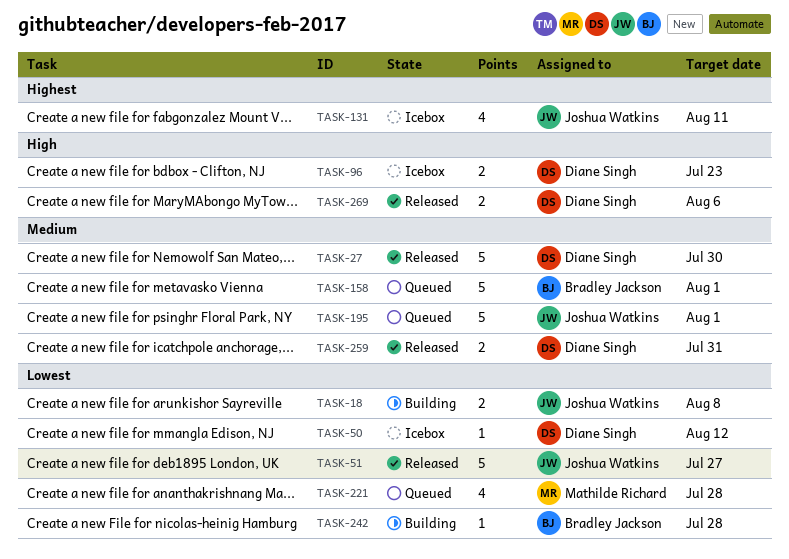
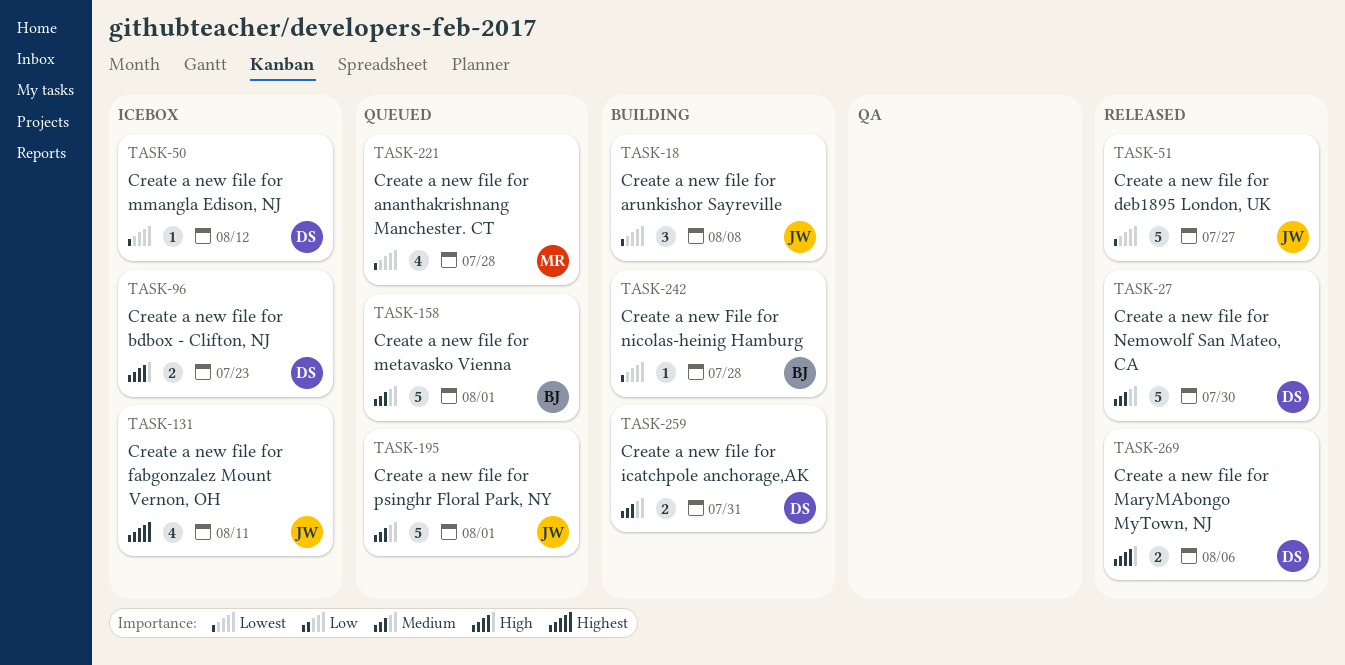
TASK-18, estimate: 2 -> 3
TASK-259, status: Released -> Building

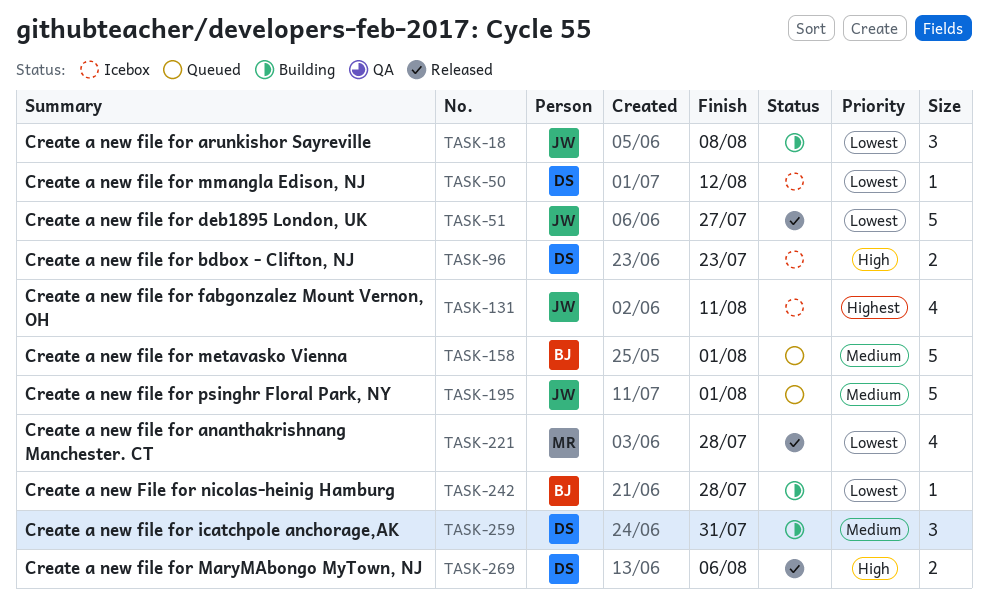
TASK-27: present -> none
TASK-221, status: Queued -> Released
TASK-259, estimate: 2 -> 3

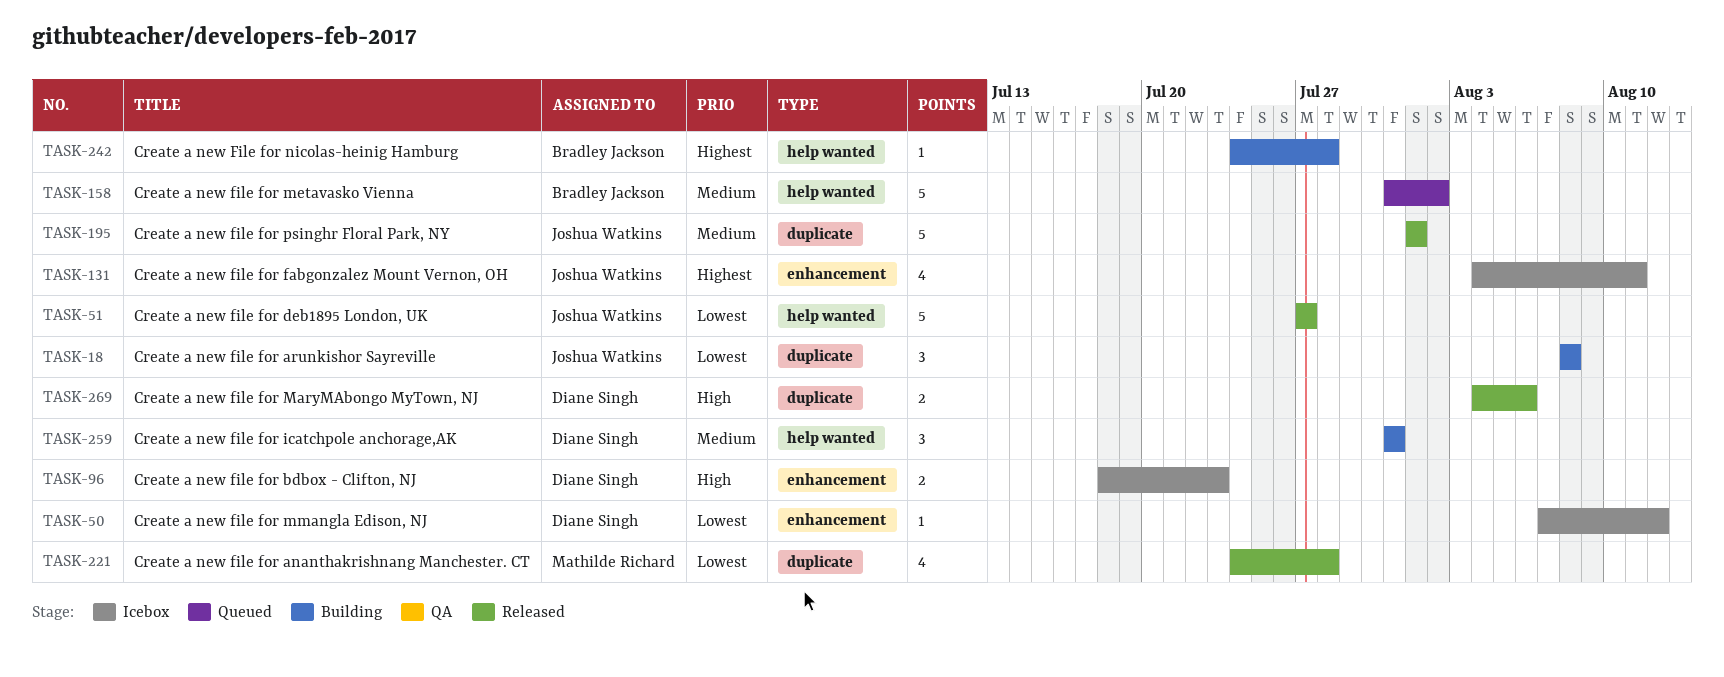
TASK-158, due: Aug 1 -> Aug 2
TASK-195, status: Queued -> Released
TASK-242, priority: Lowest -> Highest

